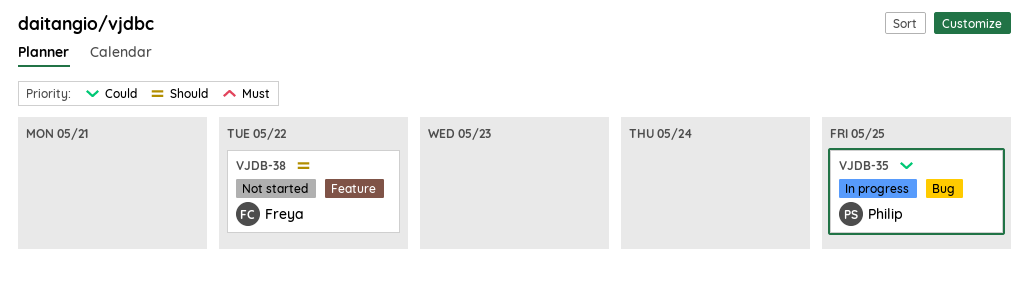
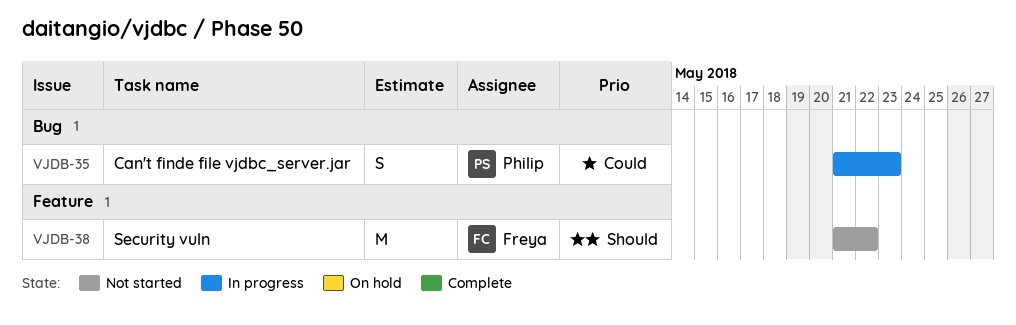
VJDB-35, due: May 25 -> May 23

